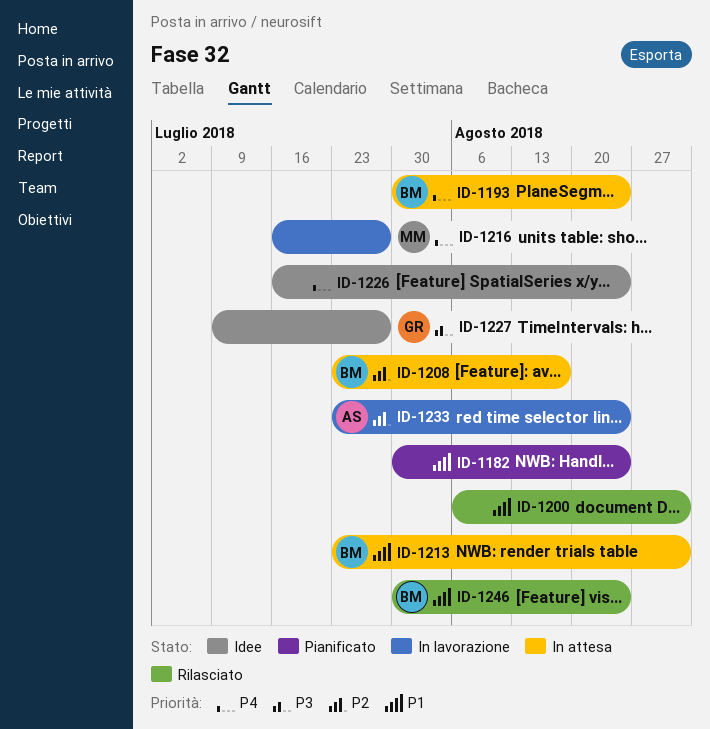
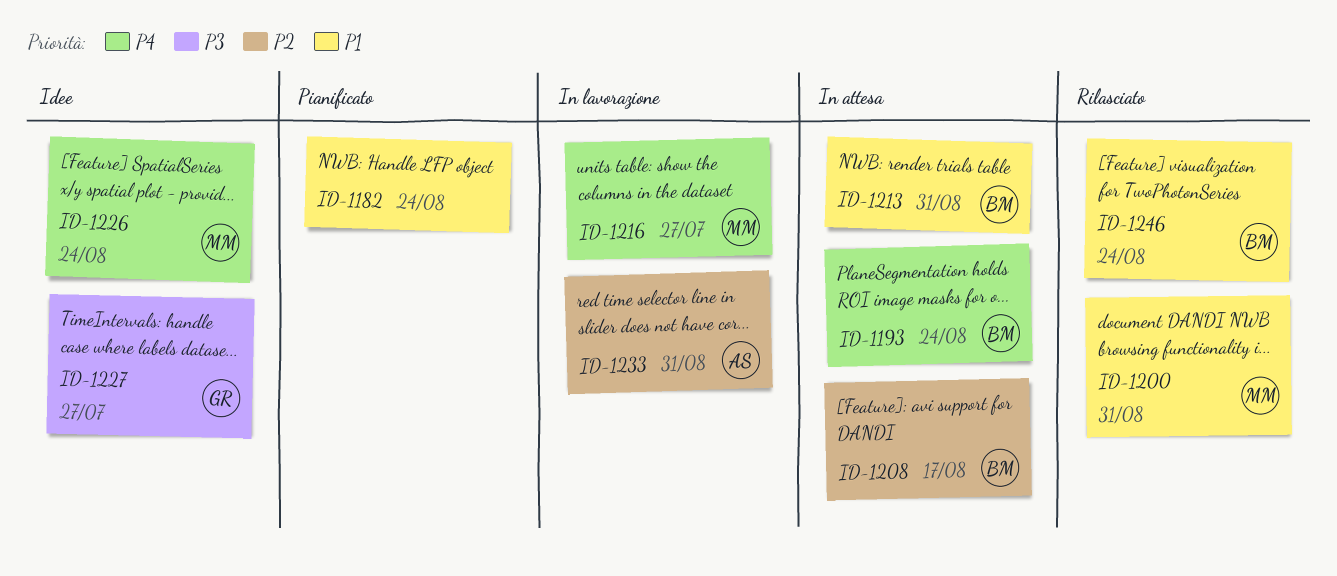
ID-1200, owner: none -> MM
ID-1226, owner: none -> MM
ID-1233, due: Aug 24 -> Aug 31

